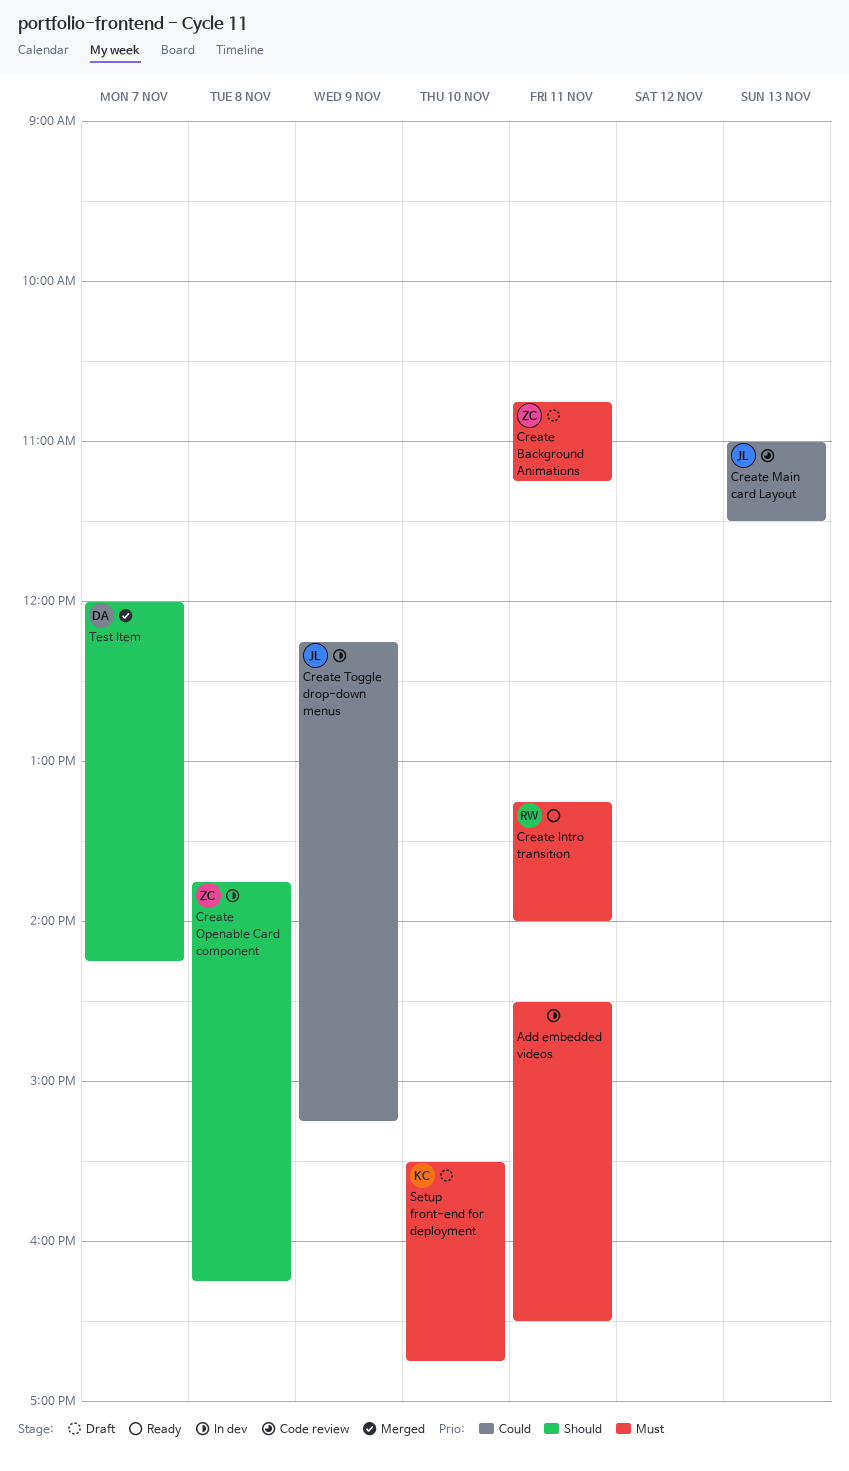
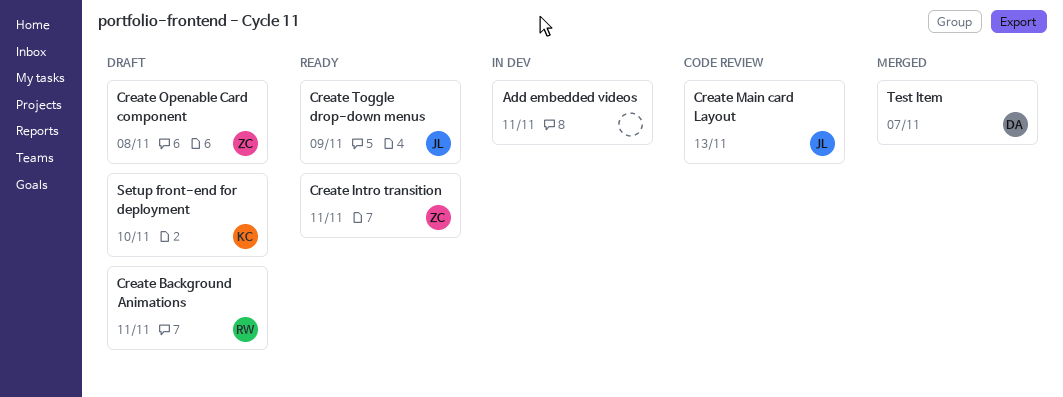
Create Background Animations, owner: ZC -> RW
Create Intro transition, owner: RW -> ZC
Create Openable Card component, status: In dev -> Draft
Create Toggle drop-down menus, status: In dev -> Ready

